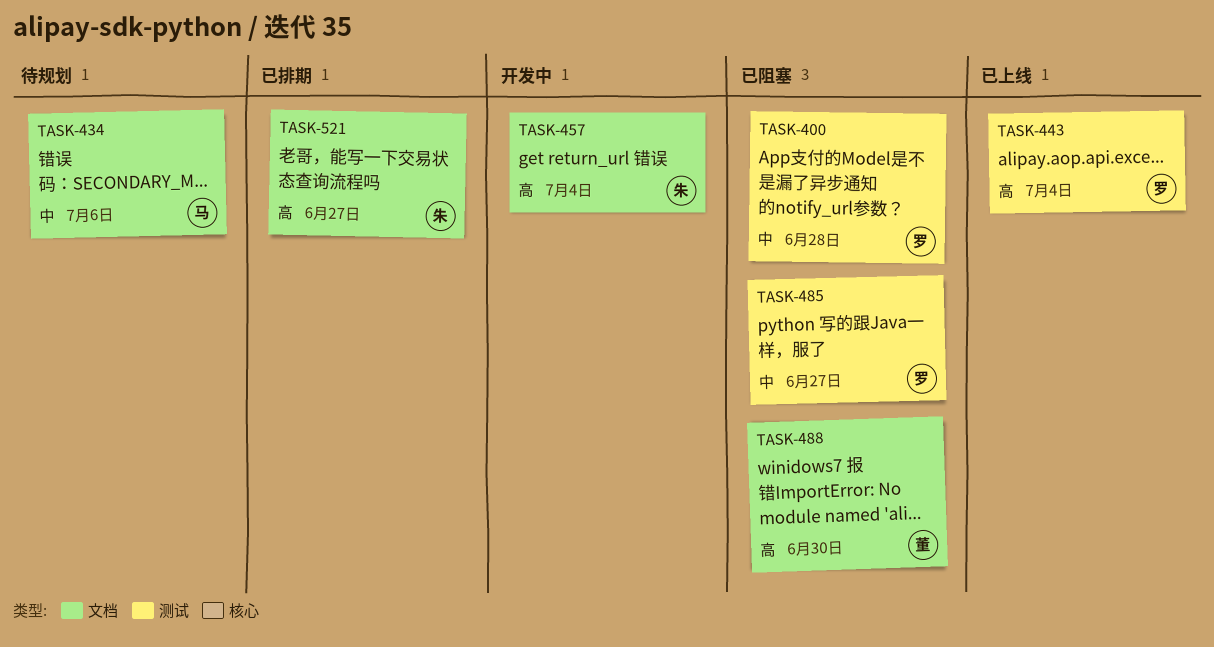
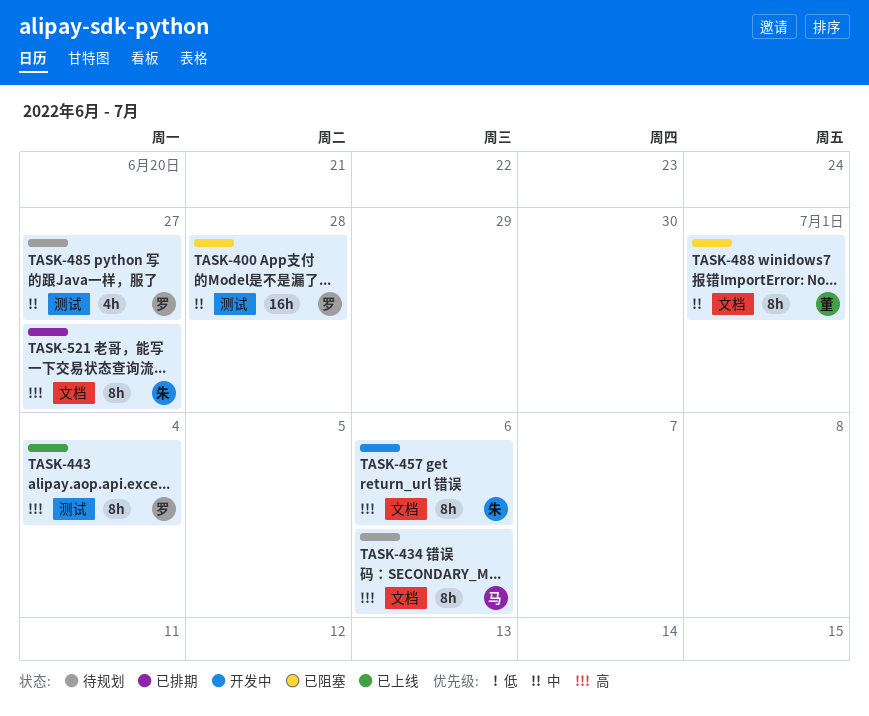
TASK-434, priority: 中 -> 高
TASK-457, due: Jul 4 -> Jul 6
TASK-485, status: 已阻塞 -> 待规划
TASK-488, priority: 高 -> 中
TASK-488, due: Jun 30 -> Jul 1

